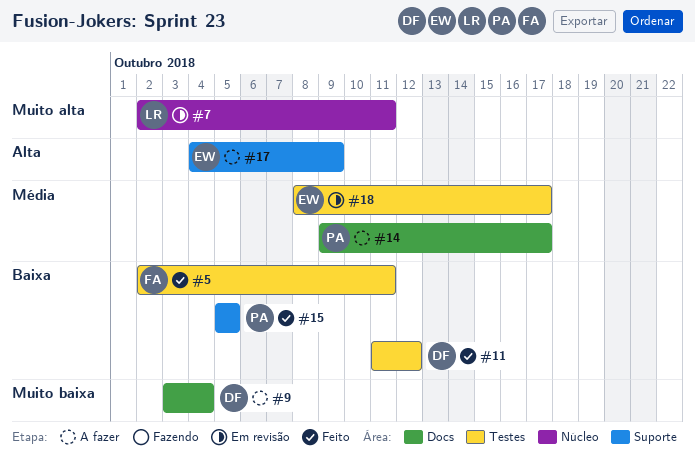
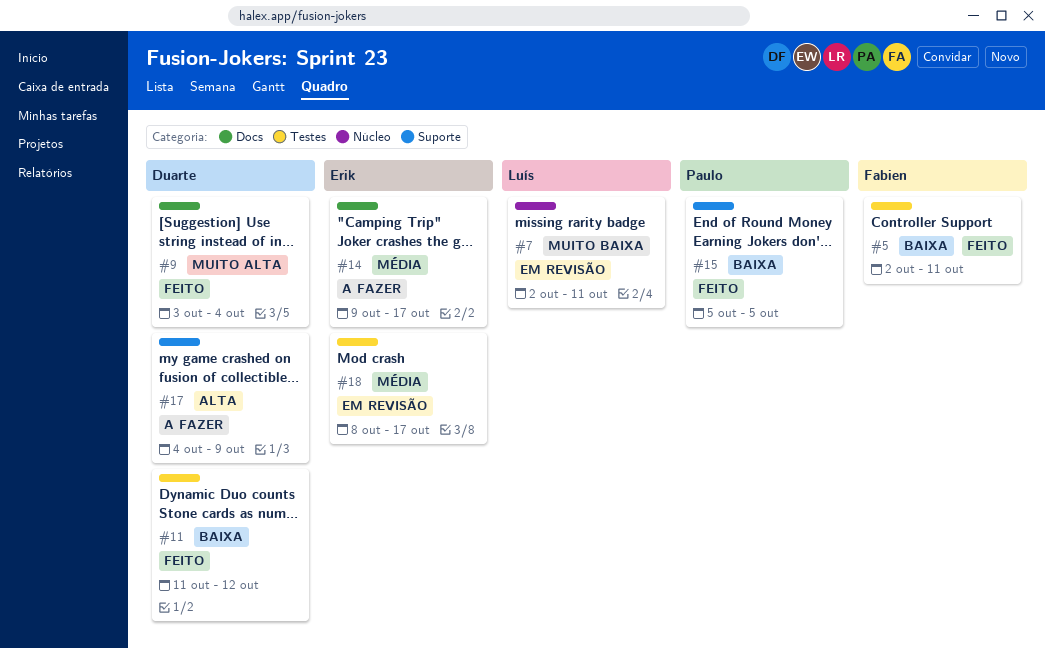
#7, priority: Muito alta -> Muito baixa
#9, status: A fazer -> Feito
#9, priority: Muito baixa -> Muito alta
#14, owner: Paulo -> Erik
#17, owner: Erik -> Duarte

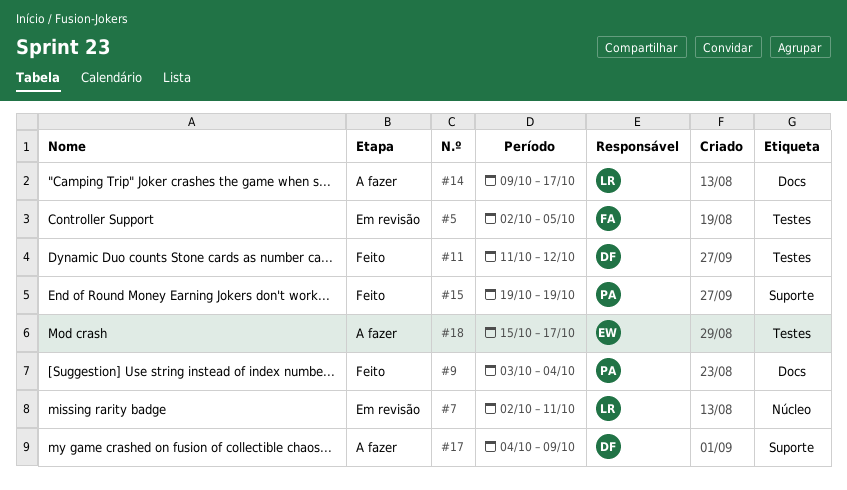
#5, status: Feito -> Em revisão
#5, due: Oct 11 -> Oct 5
#9, owner: Duarte -> Paulo
#14, owner: Erik -> Luís
#15, start: Oct 5 -> Oct 19
#15, due: Oct 5 -> Oct 19
#18, status: Em revisão -> A fazer
#18, start: Oct 8 -> Oct 15

